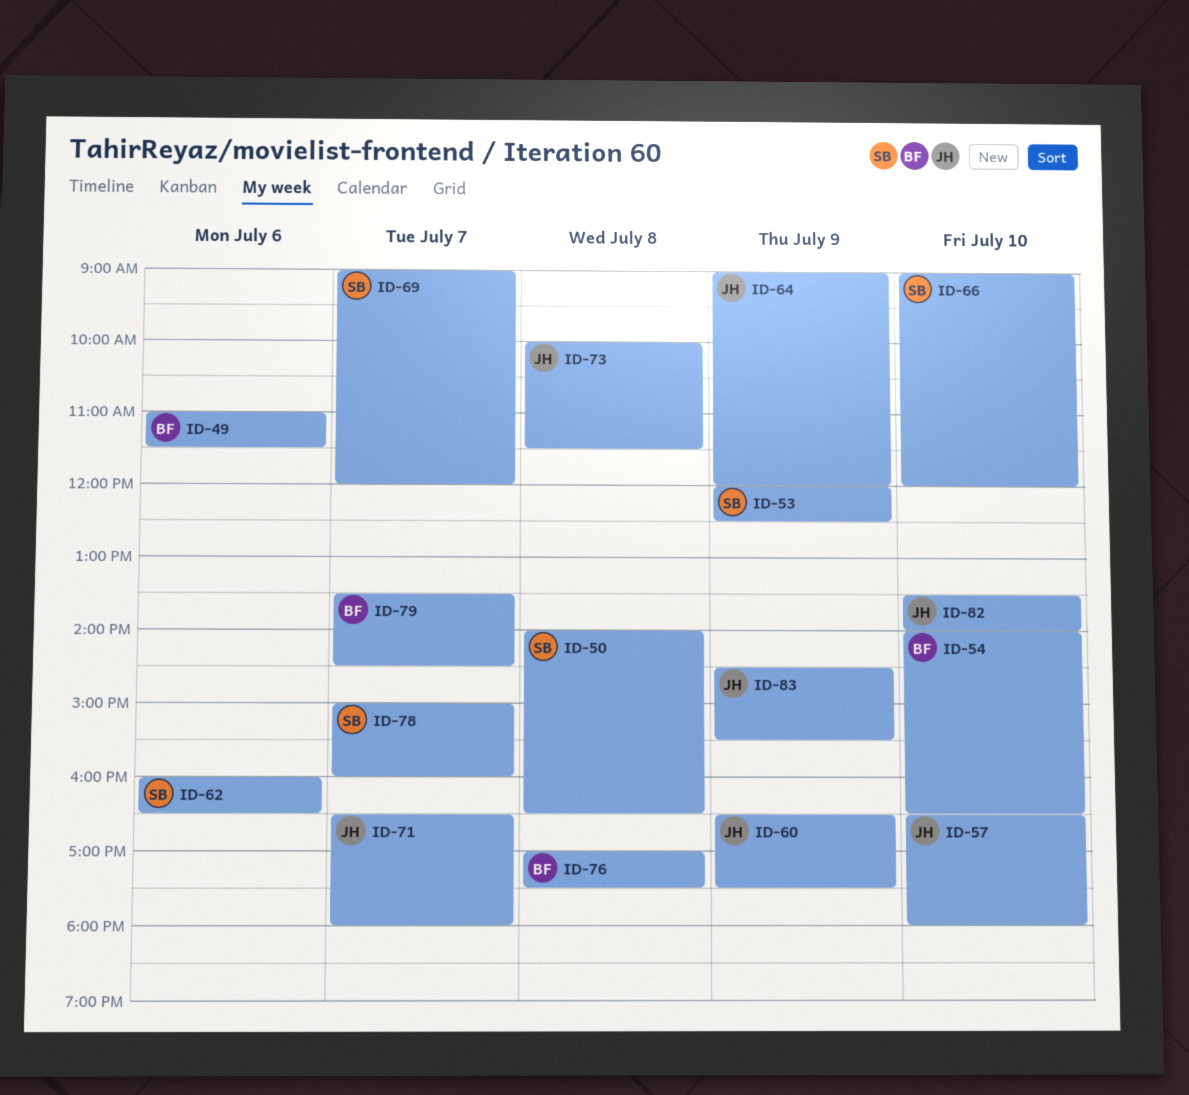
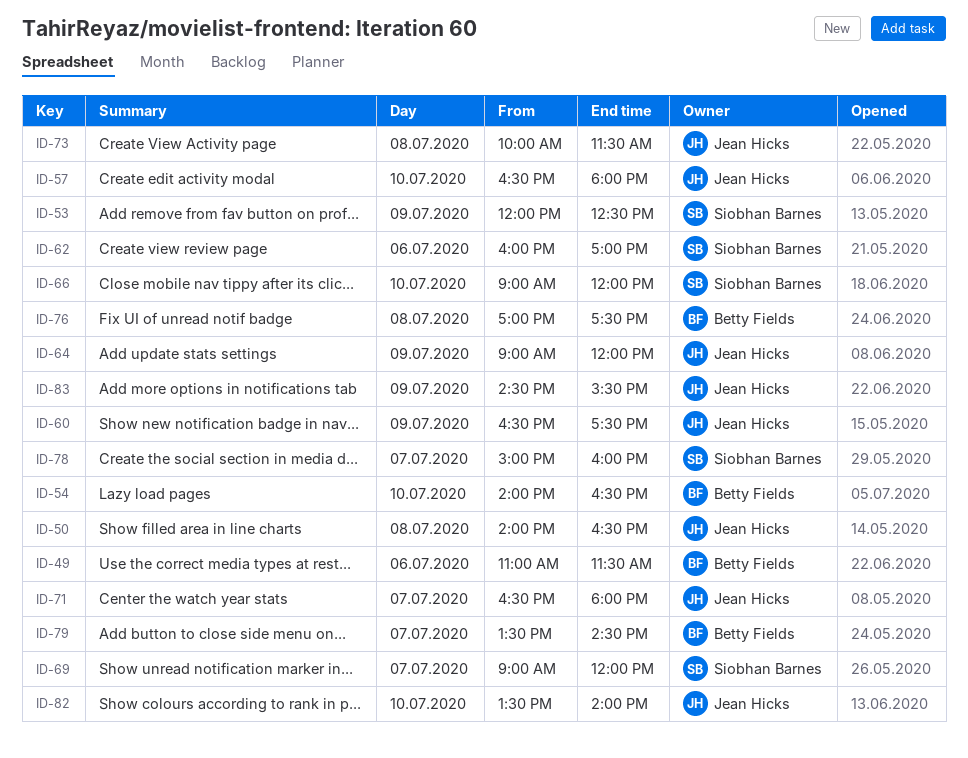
ID-50, owner: Siobhan Barnes -> Jean Hicks
ID-62, ends: 16:30 -> 17:00

